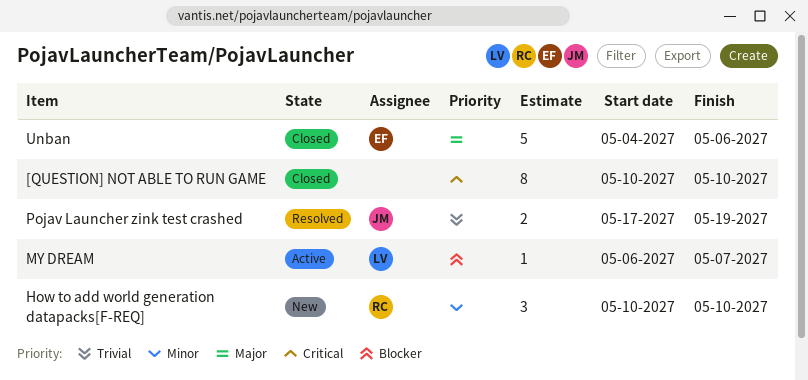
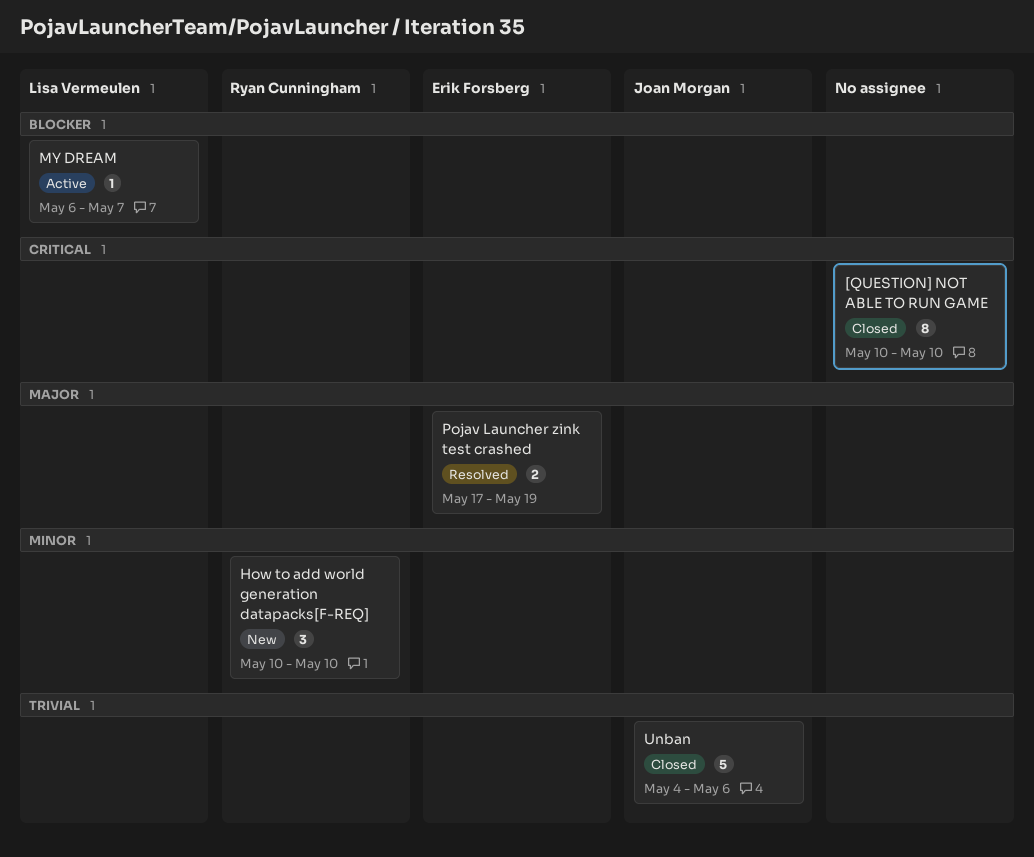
Pojav Launcher zink test crashed, owner: Joan Morgan -> Erik Forsberg
Pojav Launcher zink test crashed, priority: Trivial -> Major
Unban, owner: Erik Forsberg -> Joan Morgan
Unban, priority: Major -> Trivial

